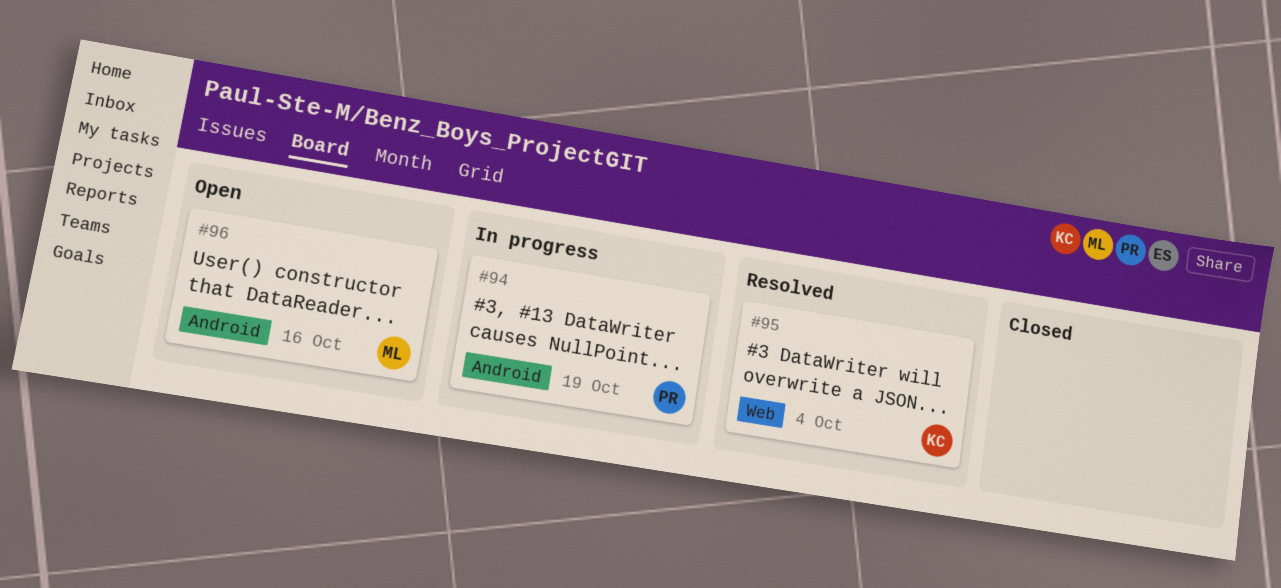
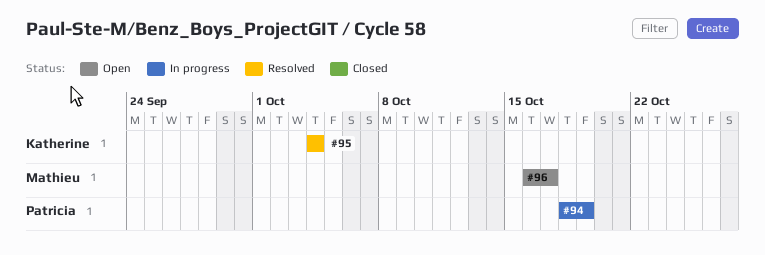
#96, due: Oct 16 -> Oct 17

